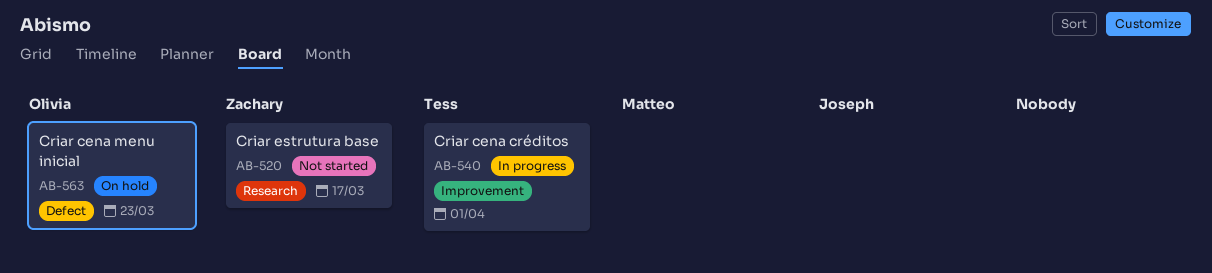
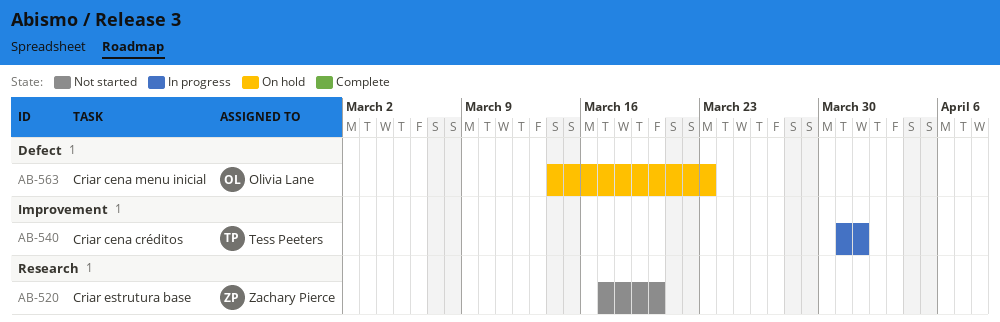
AB-520, due: Mar 17 -> Mar 20

